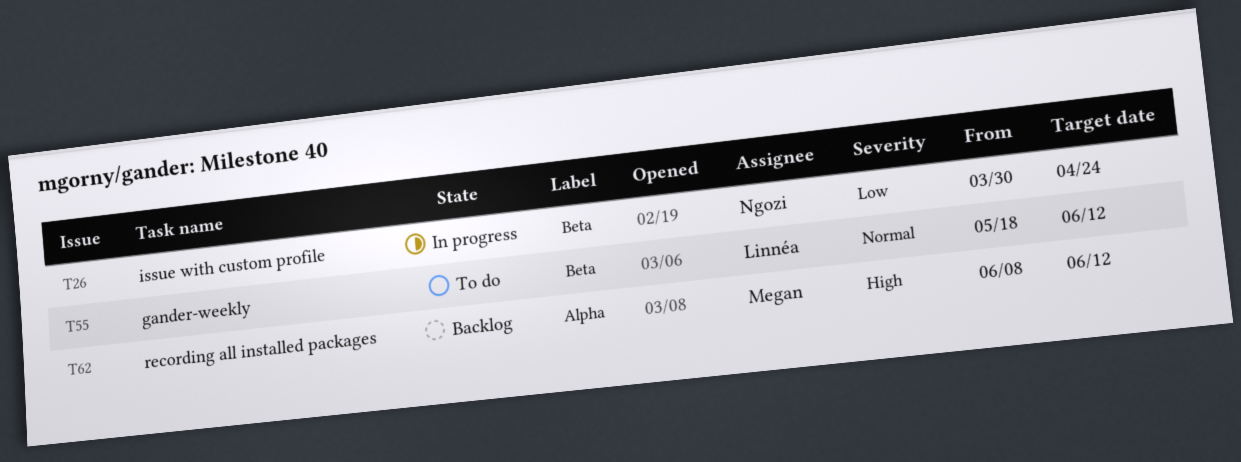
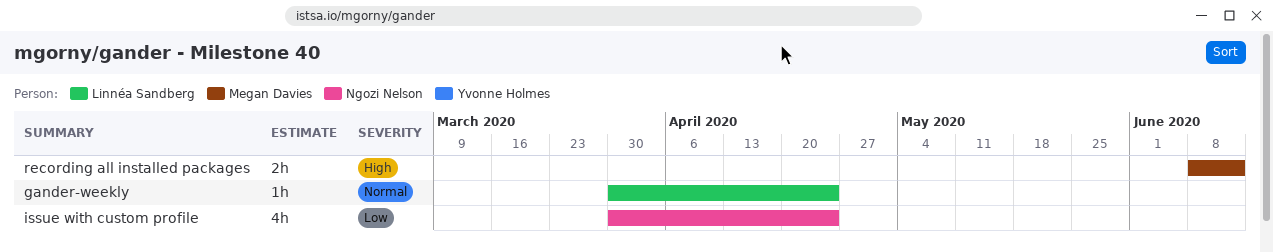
gander-weekly, start: May 18 -> Mar 30
gander-weekly, due: Jun 12 -> Apr 24

